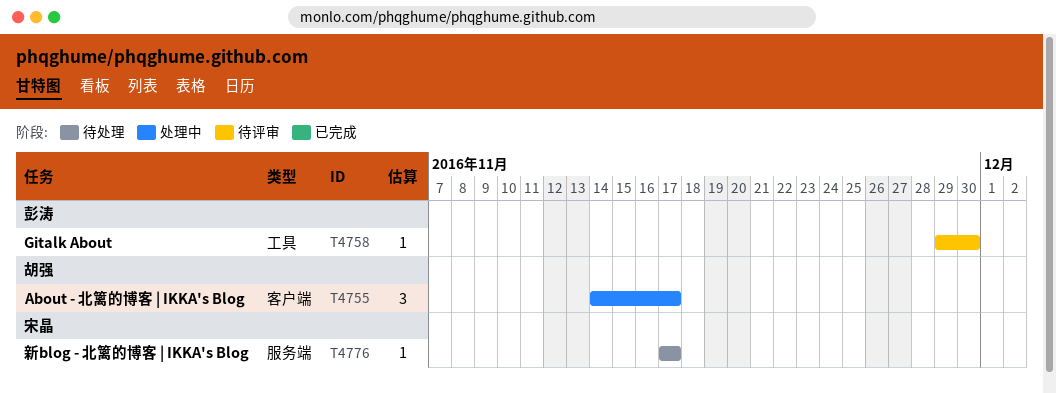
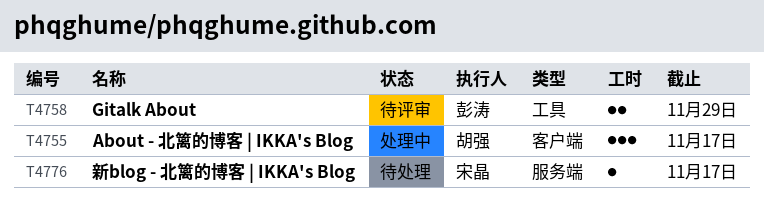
T4758, estimate: 1 -> 2
T4758, due: Nov 30 -> Nov 29

